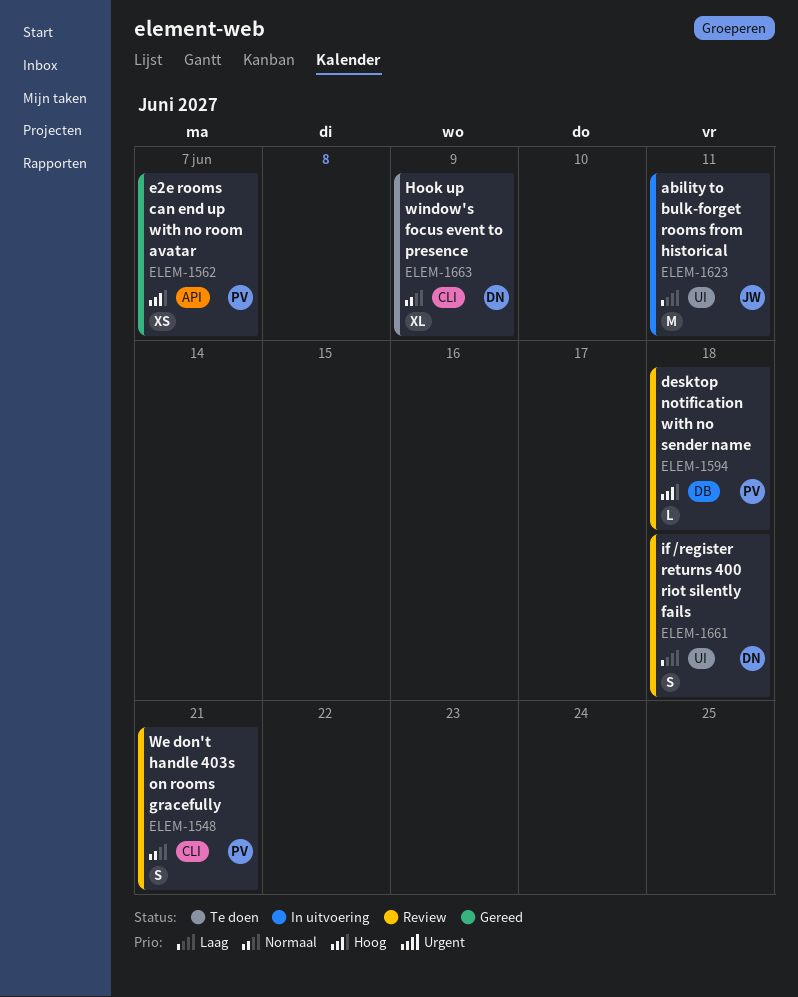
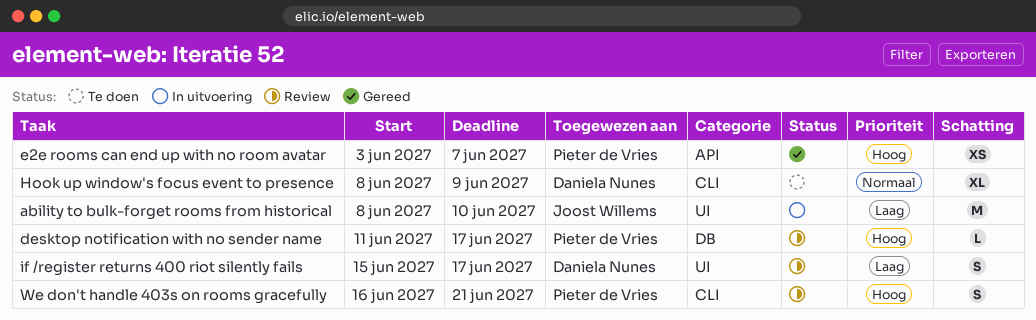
ability to bulk-forget rooms from historical, due: Jun 11 -> Jun 10
desktop notification with no sender name, due: Jun 18 -> Jun 17
if /register returns 400 riot silently fails, due: Jun 18 -> Jun 17
We don't handle 403s on rooms gracefully, priority: Normaal -> Hoog

